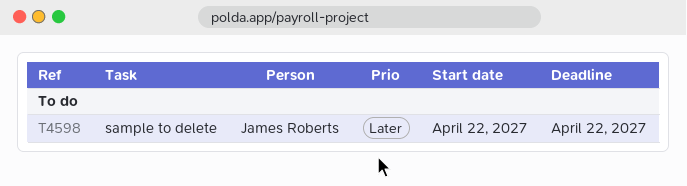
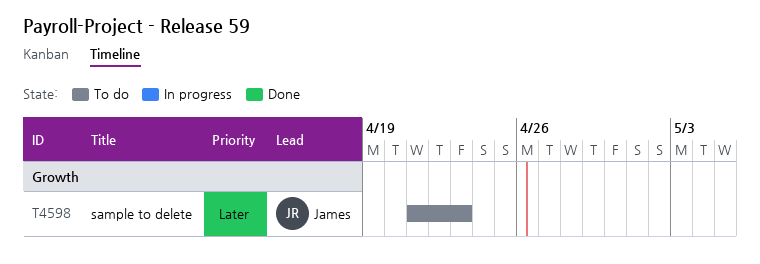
T4598, start: Apr 22 -> Apr 21
T4598, due: Apr 22 -> Apr 23

